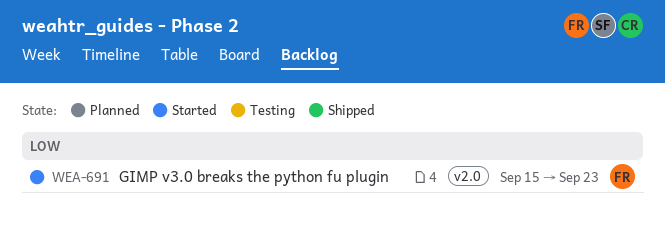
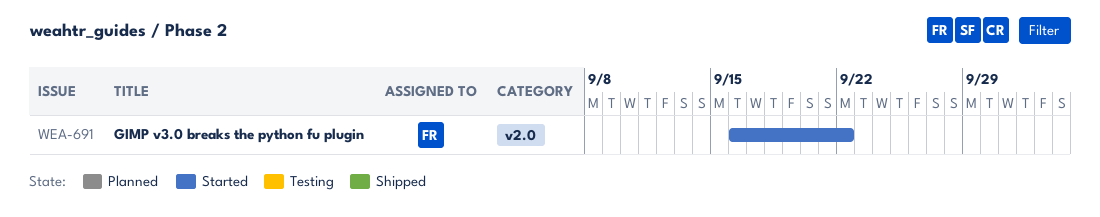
WEA-691, start: Sep 15 -> Sep 16
WEA-691, due: Sep 23 -> Sep 22

